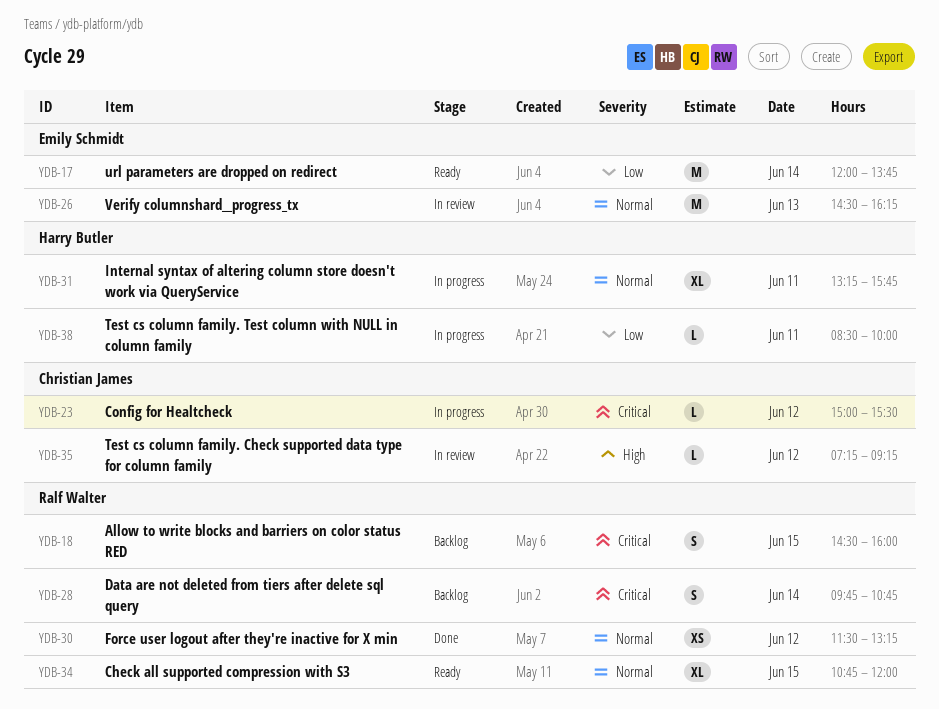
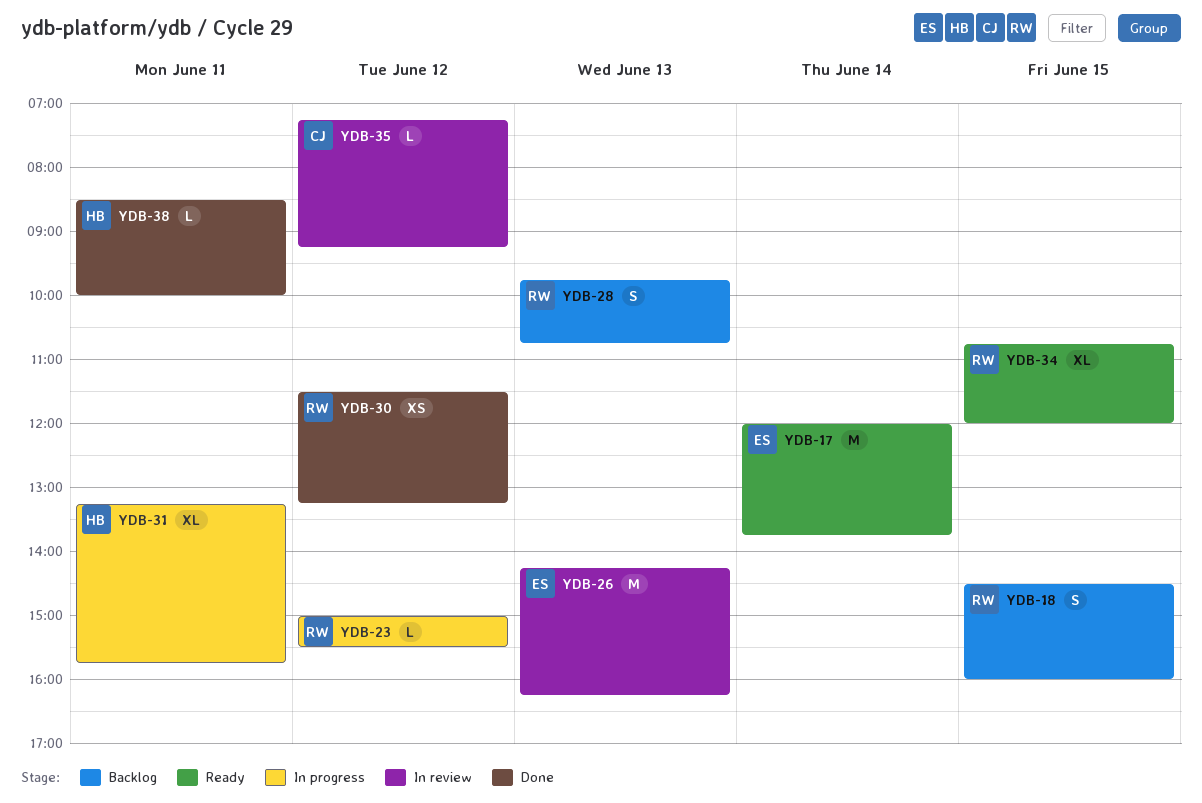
YDB-23, owner: Christian James -> Ralf Walter
YDB-26, begins: 14:30 -> 14:15
YDB-28, day: Jun 14 -> Jun 13
YDB-38, status: In progress -> Done

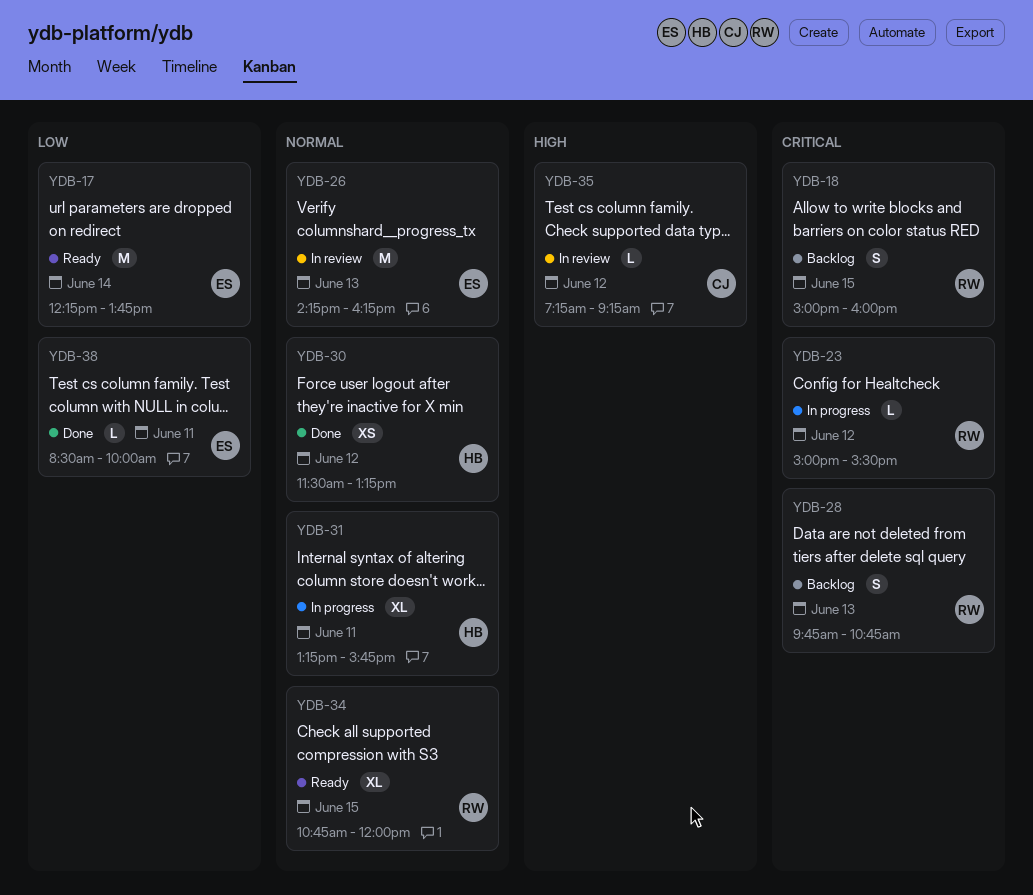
YDB-17, begins: 12:00 -> 12:15
YDB-18, begins: 14:30 -> 15:00
YDB-30, owner: RW -> HB
YDB-38, owner: HB -> ES

